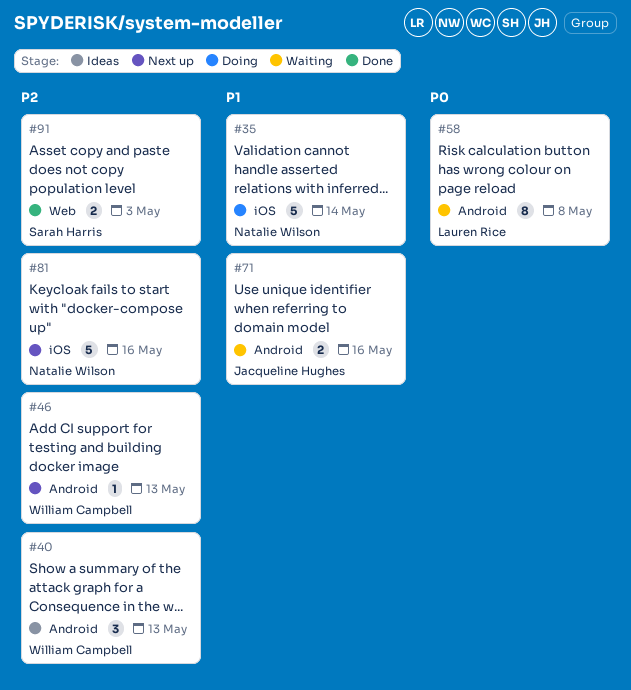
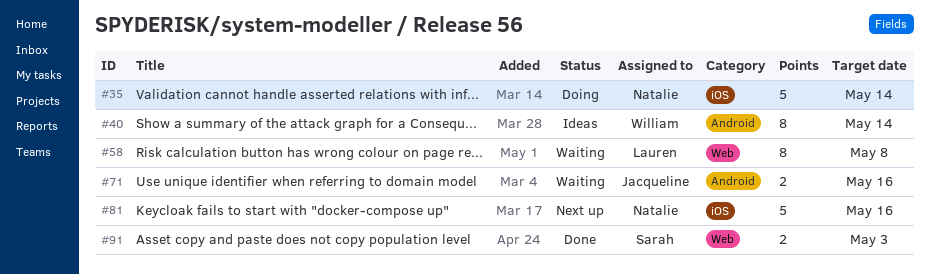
#40, estimate: 3 -> 8
#40, due: May 13 -> May 14
#46: present -> none
#58, label: Android -> Web

